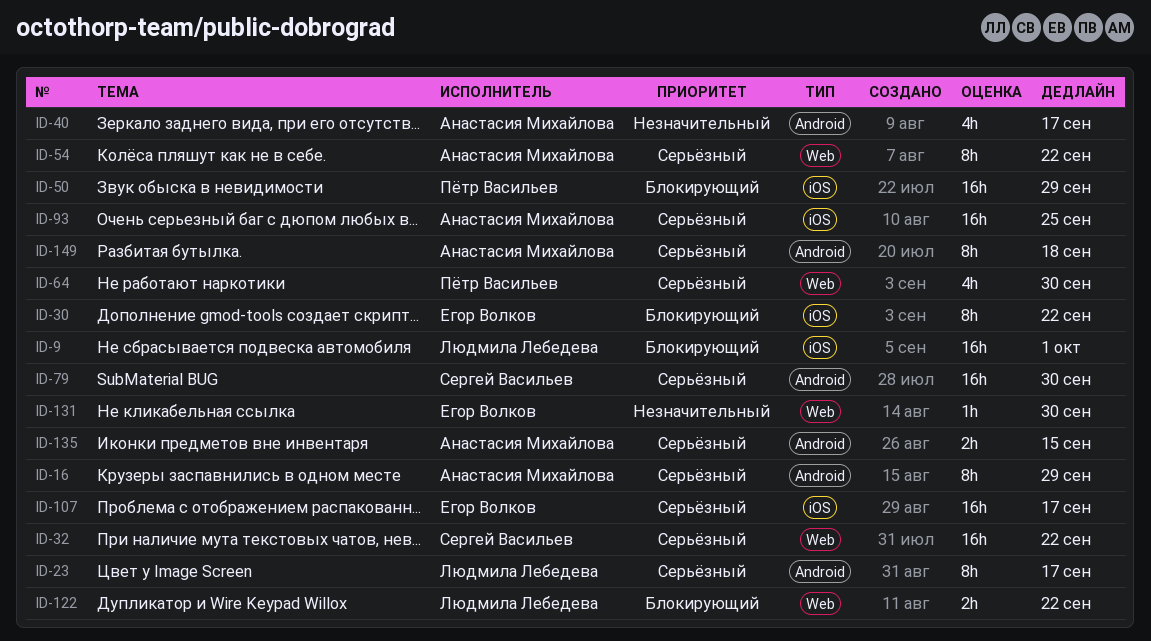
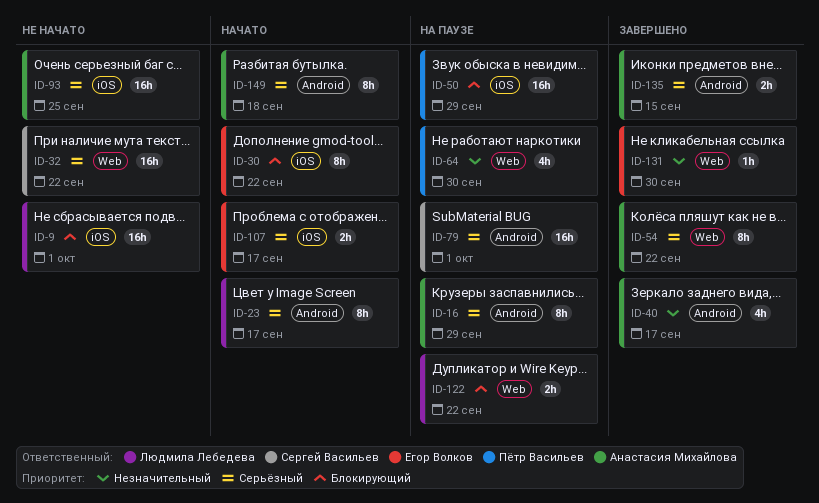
ID-64, priority: Серьёзный -> Незначительный
ID-79, due: Sep 30 -> Oct 1
ID-107, estimate: 16h -> 2h

